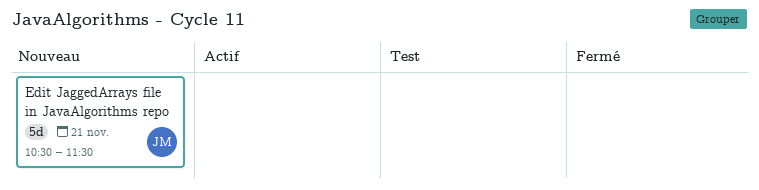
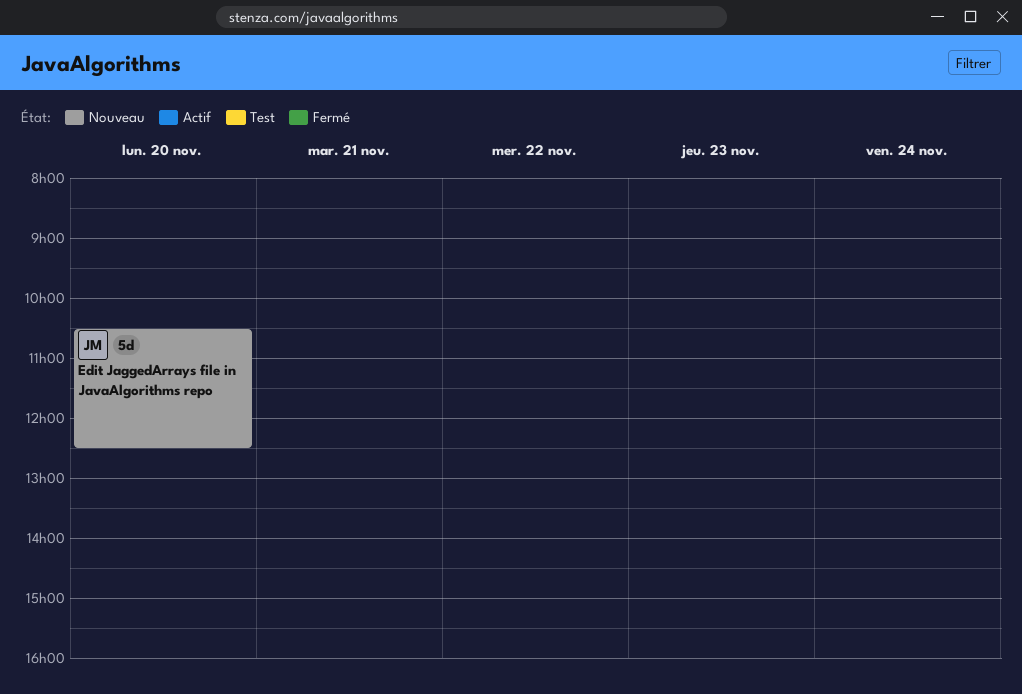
Edit JaggedArrays file in JavaAlgorithms repo, day: Nov 21 -> Nov 20
Edit JaggedArrays file in JavaAlgorithms repo, ends: 11:30 -> 12:30

